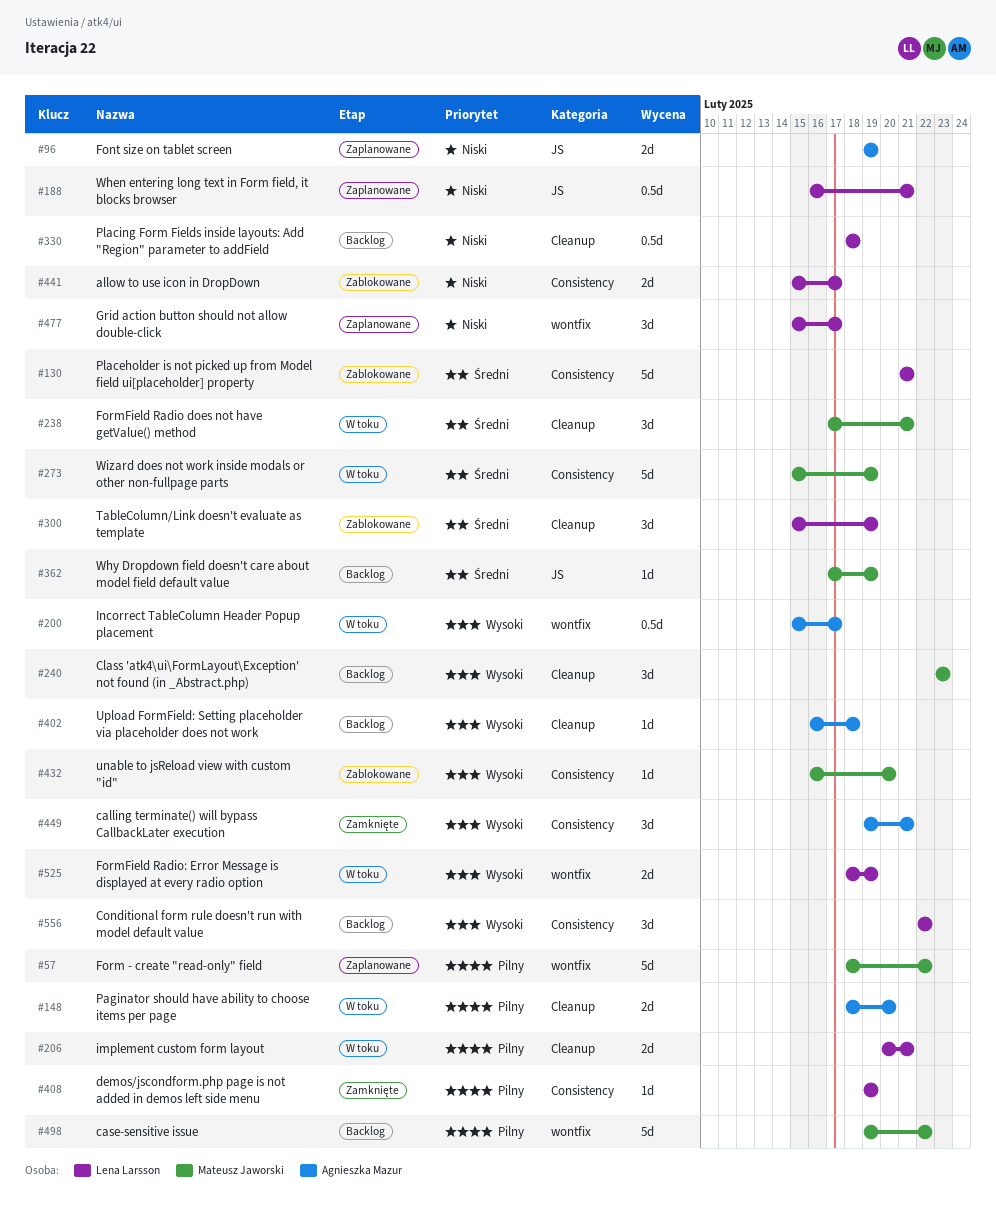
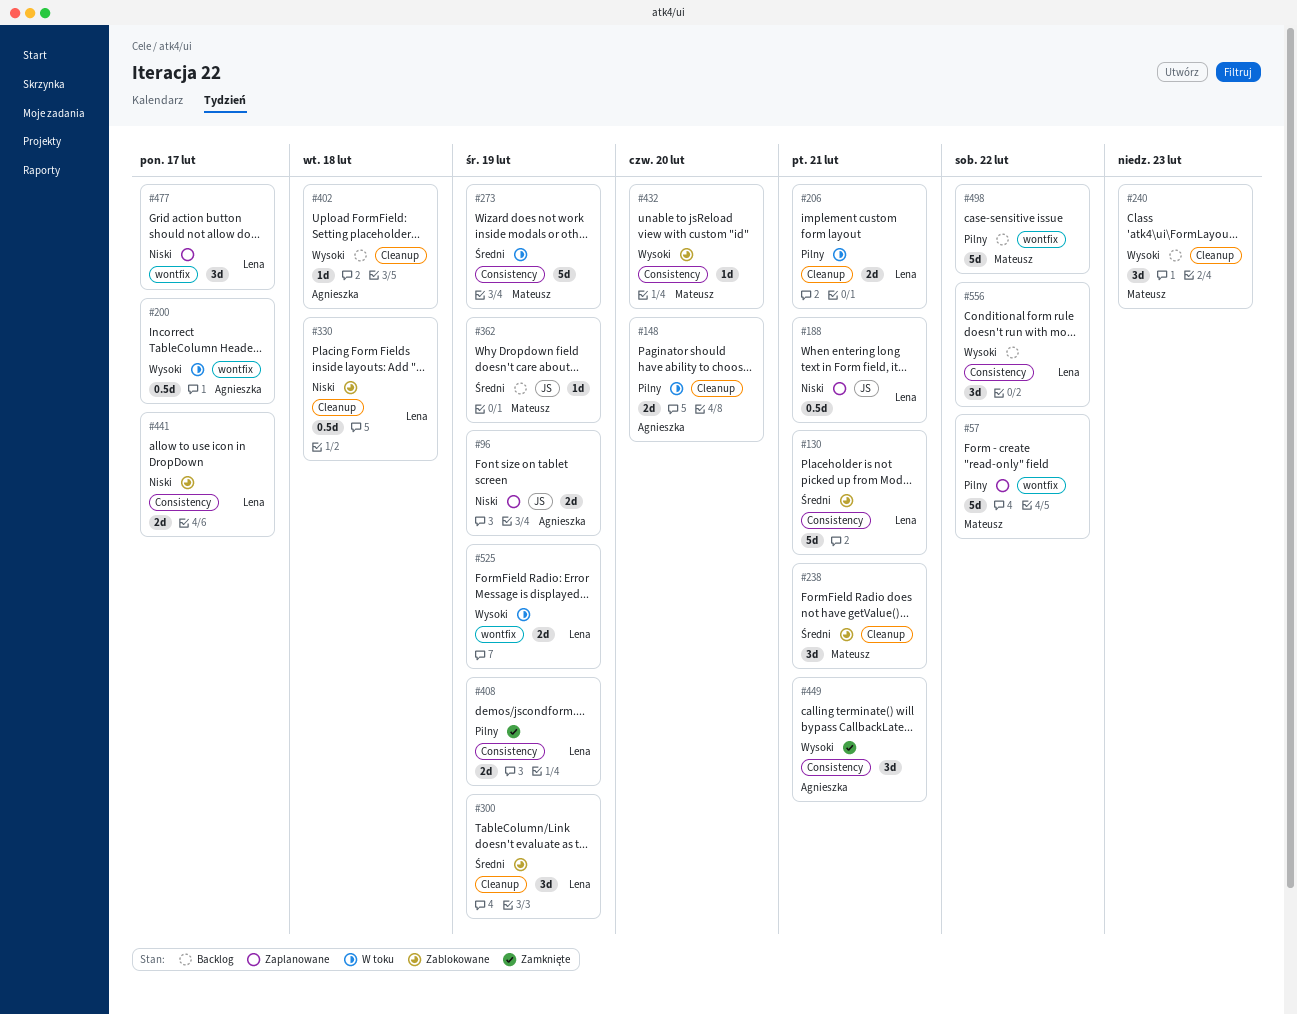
#238, status: W toku -> Zablokowane
#330, status: Backlog -> Zablokowane
#408, estimate: 1d -> 2d

